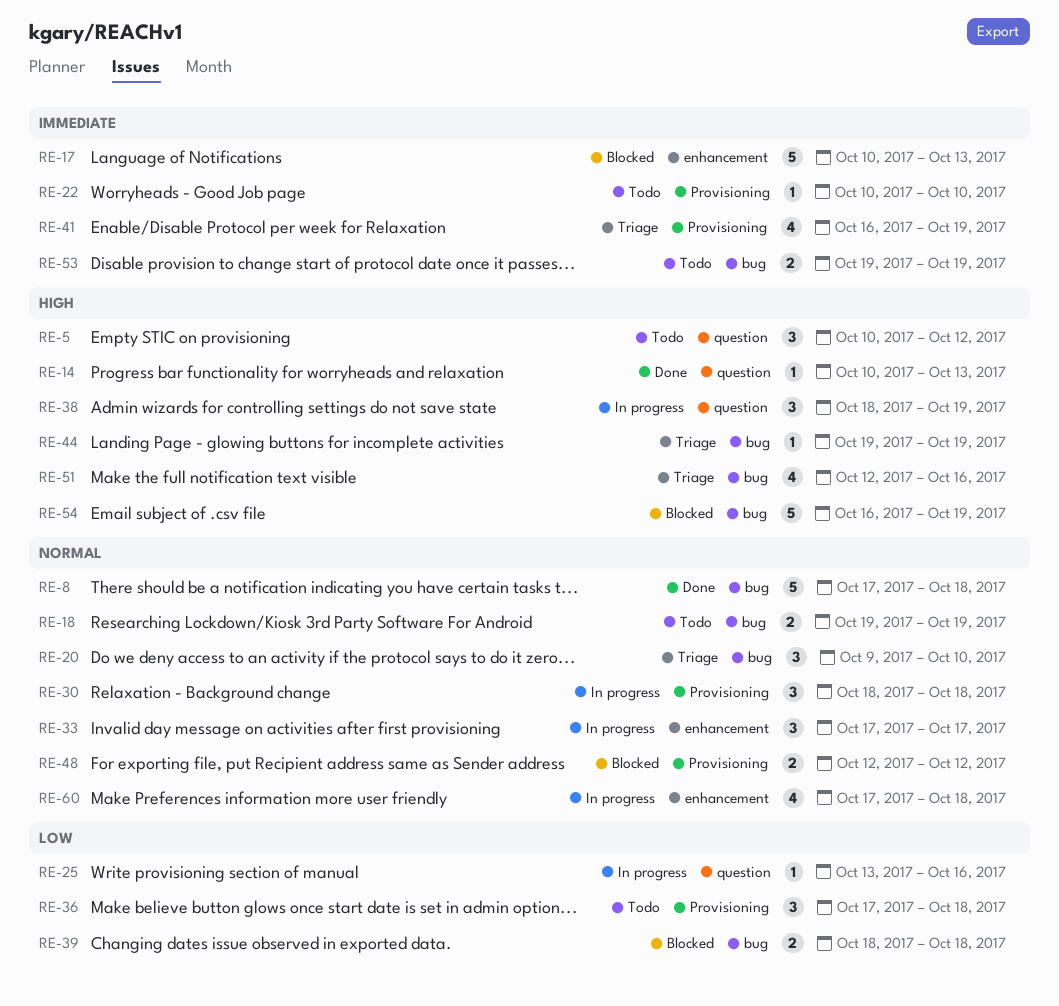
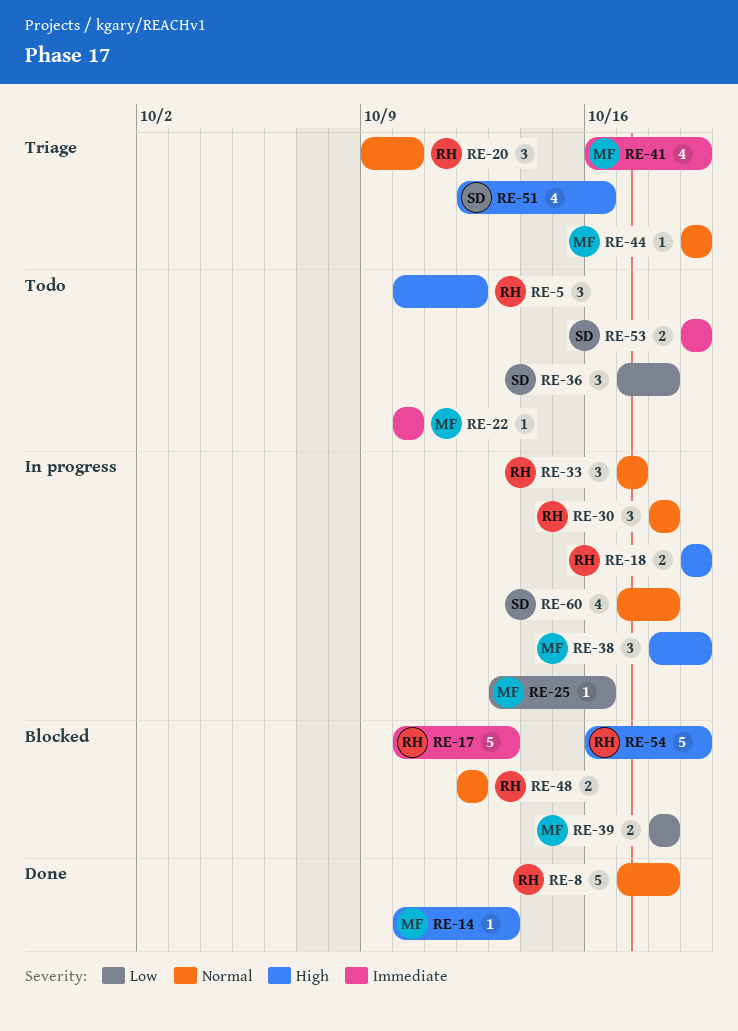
RE-18, status: Todo -> In progress
RE-18, priority: Normal -> High
RE-44, priority: High -> Normal

